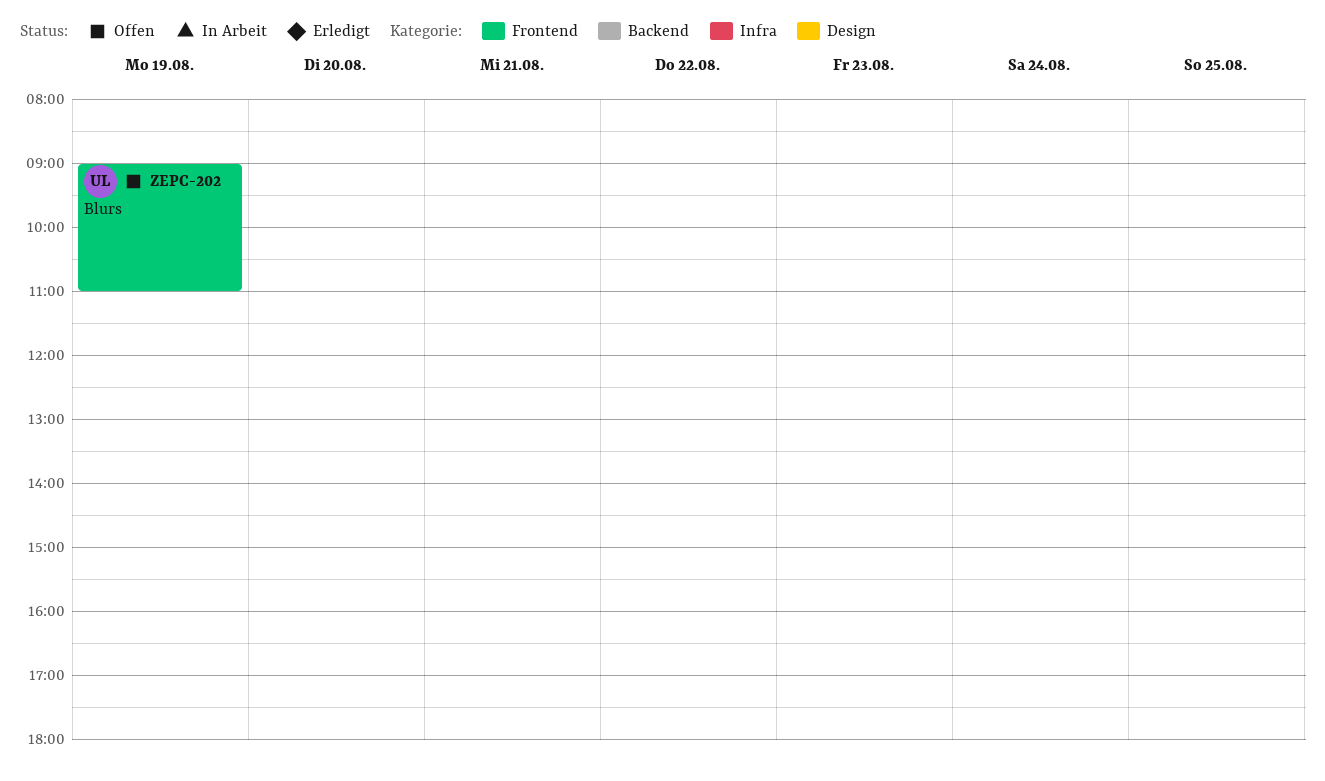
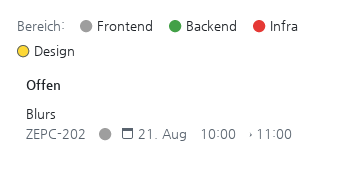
ZEPC-202, day: Aug 19 -> Aug 21
ZEPC-202, begins: 09:00 -> 10:00

